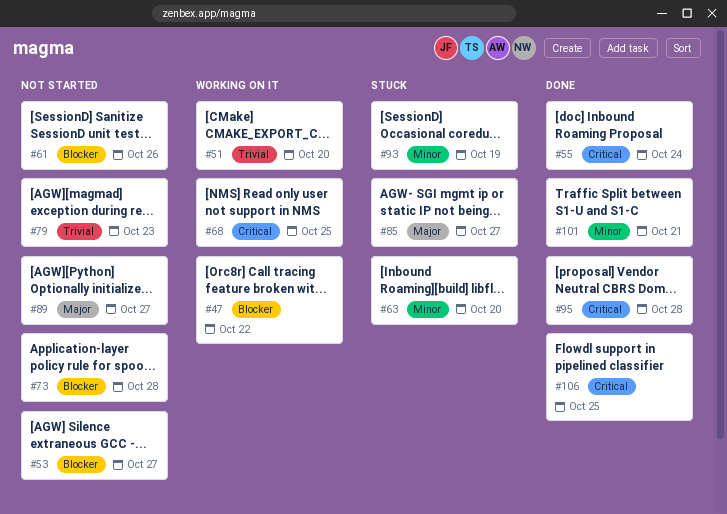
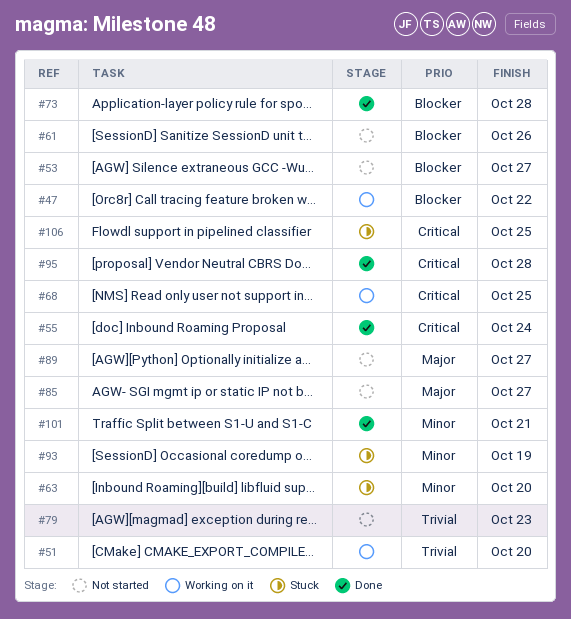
#73, status: Not started -> Done
#85, status: Stuck -> Not started
#106, status: Done -> Stuck

